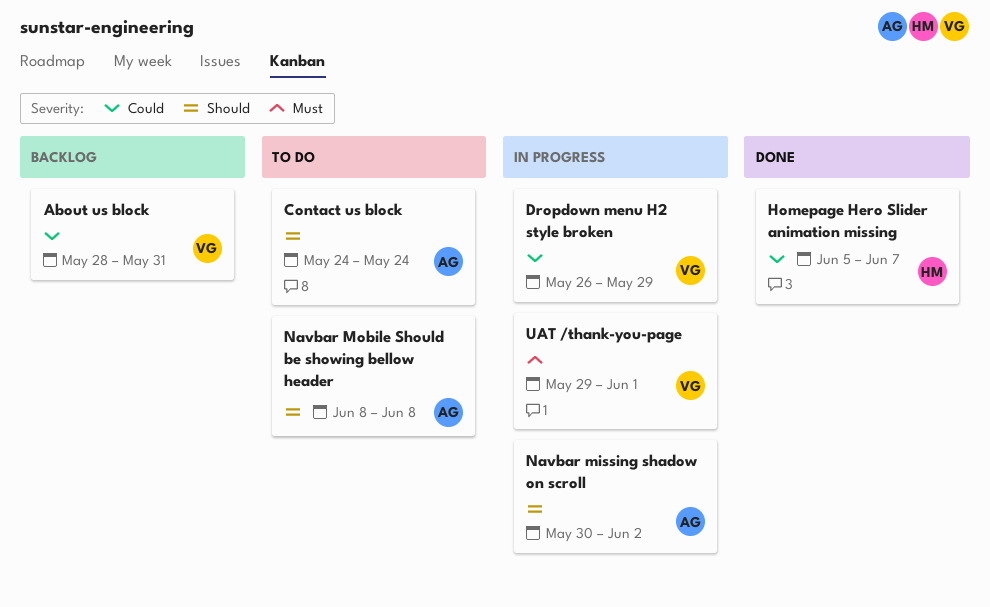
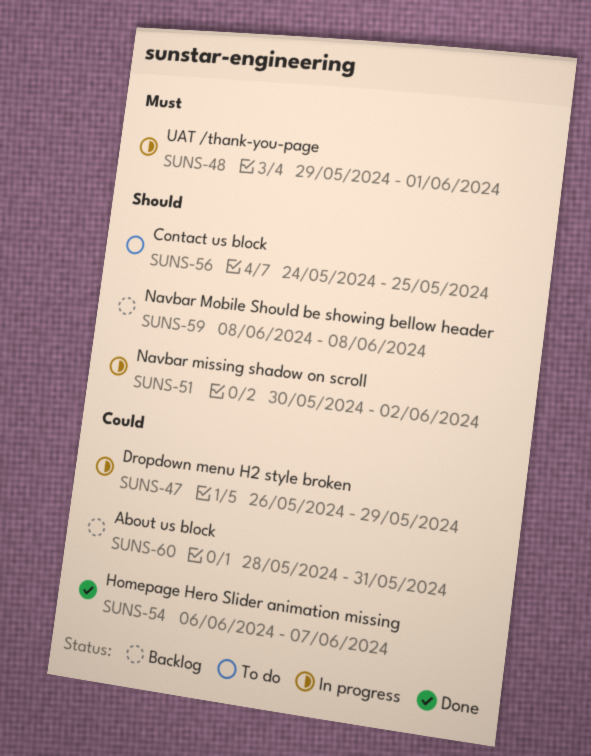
Contact us block, due: May 24 -> May 25
Homepage Hero Slider animation missing, start: Jun 5 -> Jun 6
Navbar Mobile Should be showing bellow header, status: To do -> Backlog

